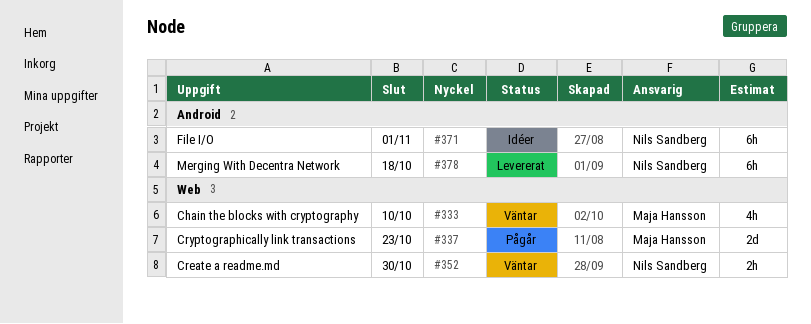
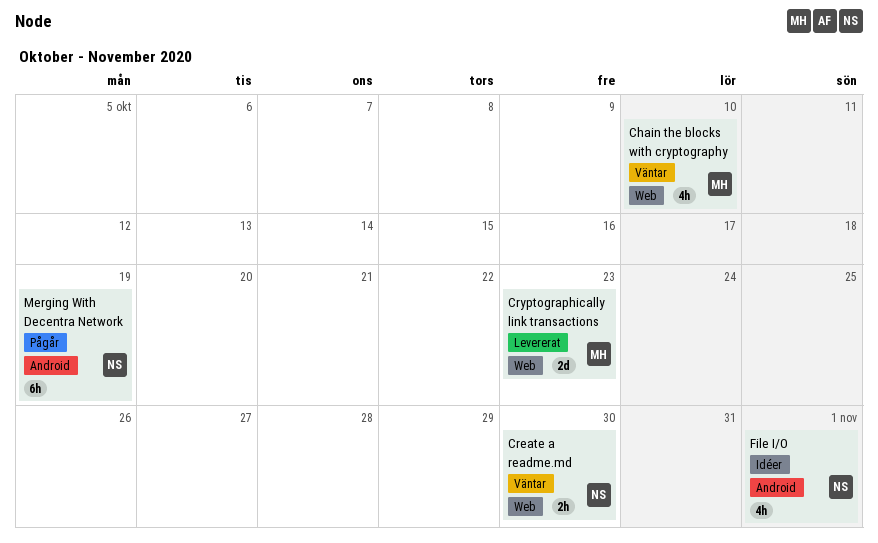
Cryptographically link transactions, status: Pågår -> Levererat
File I/O, estimate: 6h -> 4h
Merging With Decentra Network, status: Levererat -> Pågår
Merging With Decentra Network, due: Oct 18 -> Oct 19

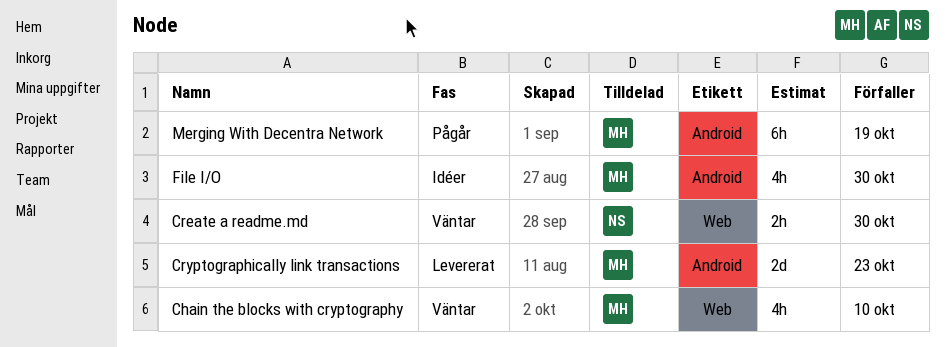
Cryptographically link transactions, label: Web -> Android
File I/O, owner: NS -> MH
File I/O, due: Nov 1 -> Oct 30
Merging With Decentra Network, owner: NS -> MH

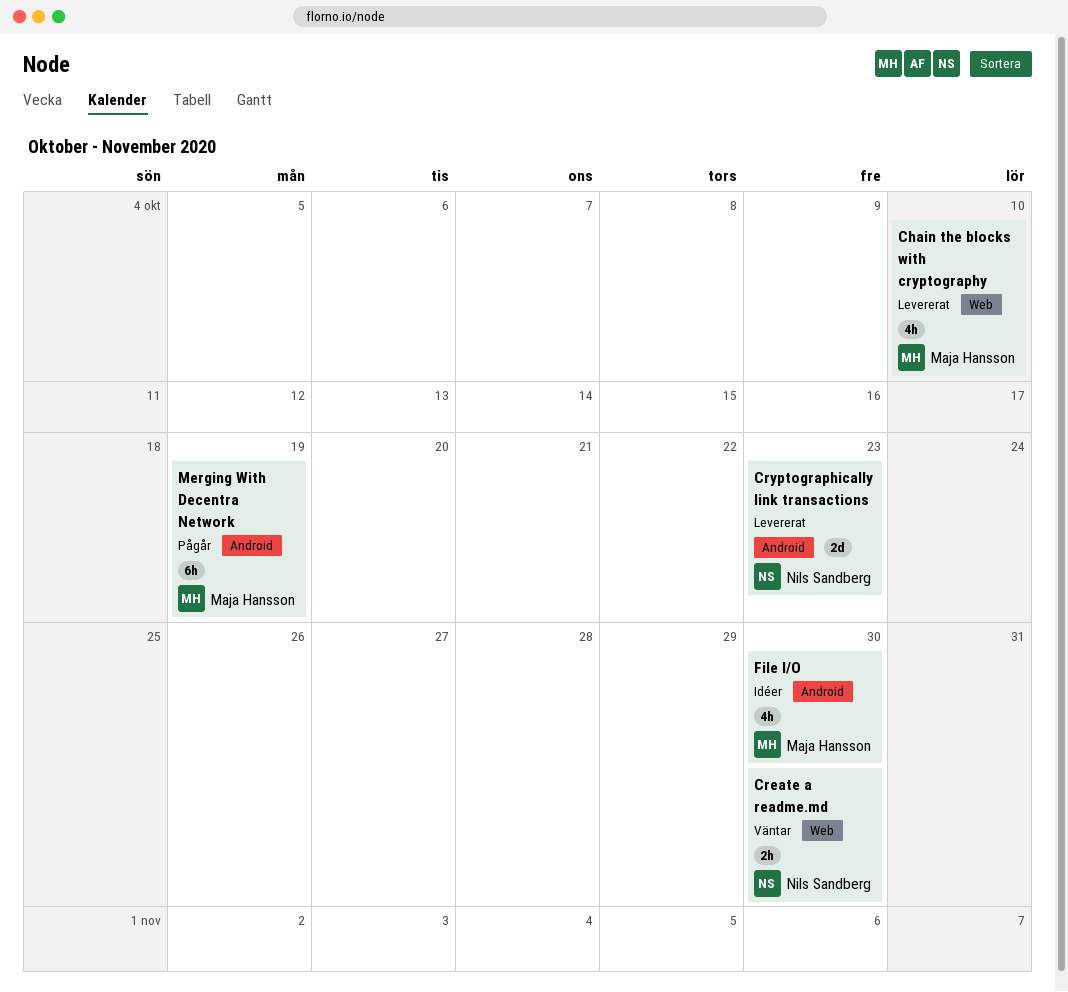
Chain the blocks with cryptography, status: Väntar -> Levererat
Cryptographically link transactions, owner: Maja Hansson -> Nils Sandberg

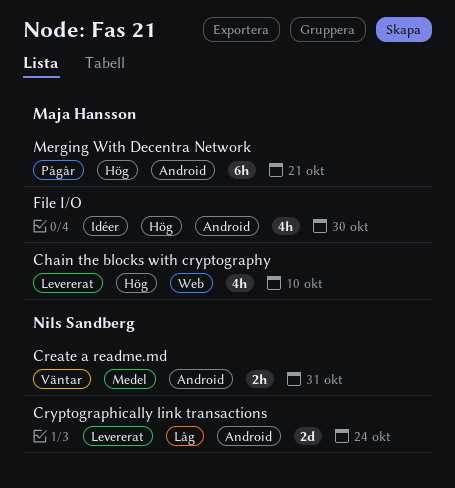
Create a readme.md, label: Web -> Android
Create a readme.md, due: Oct 30 -> Oct 31
Cryptographically link transactions, due: Oct 23 -> Oct 24
Merging With Decentra Network, due: Oct 19 -> Oct 21

